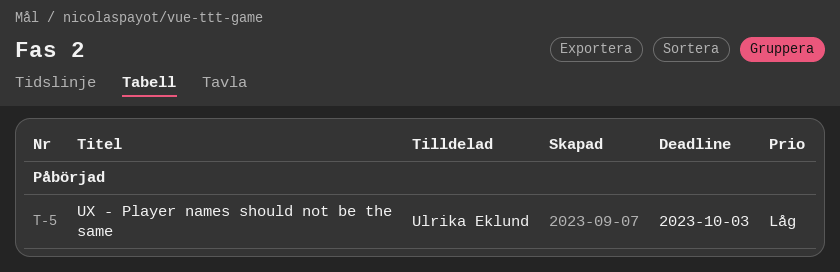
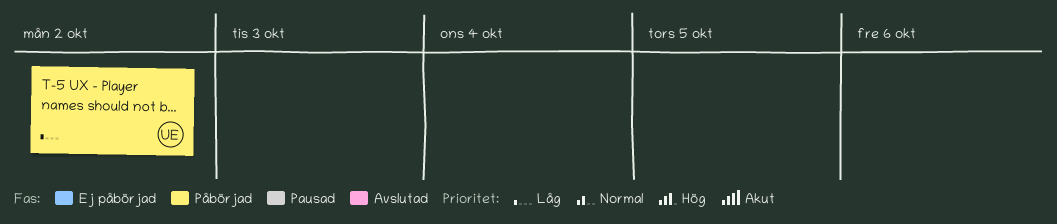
T-5, due: Oct 3 -> Oct 2

